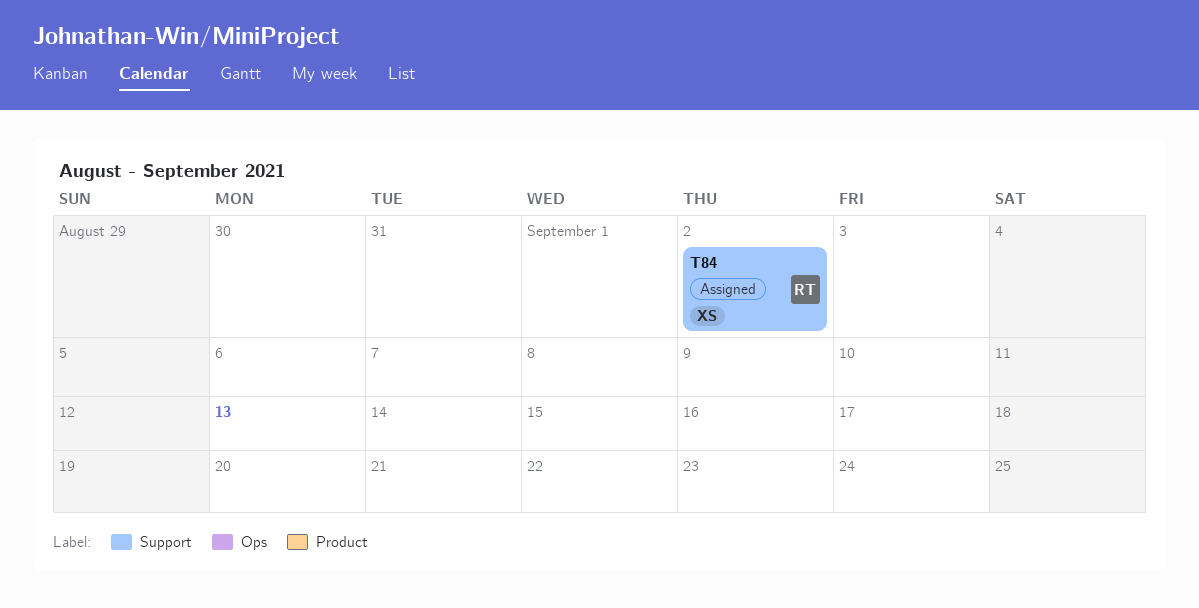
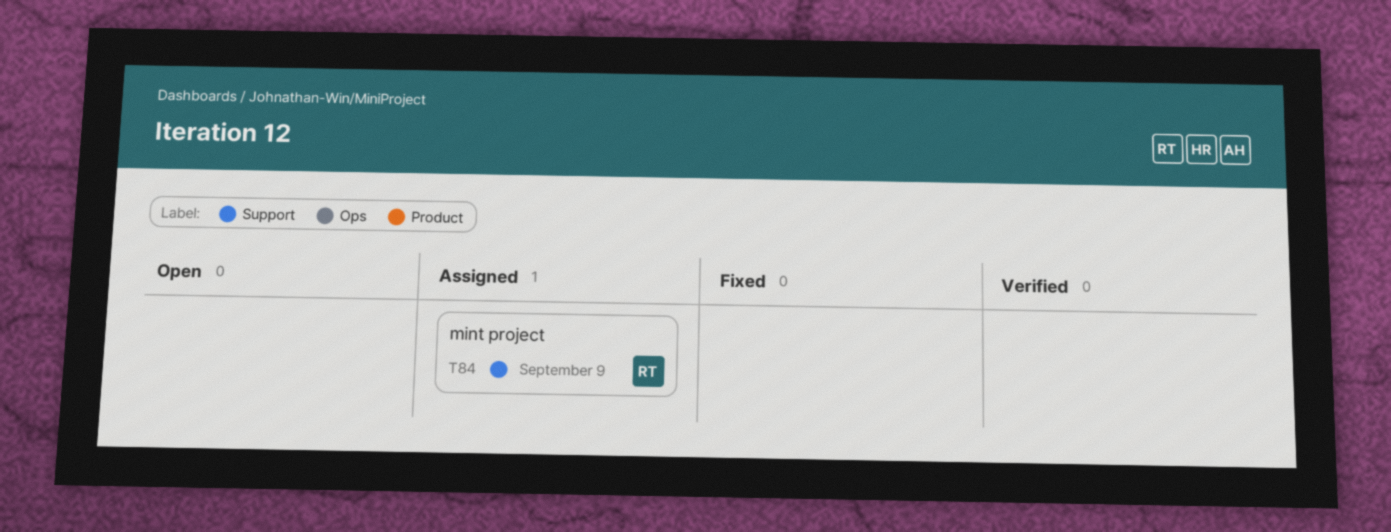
T84, due: Sep 2 -> Sep 9

